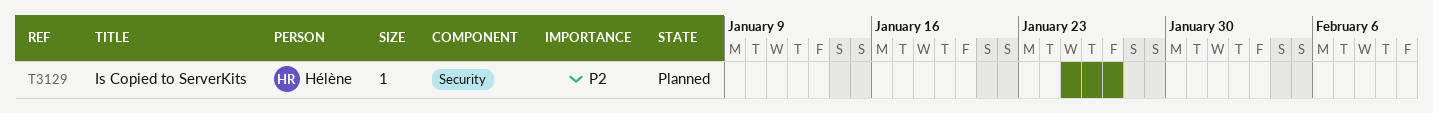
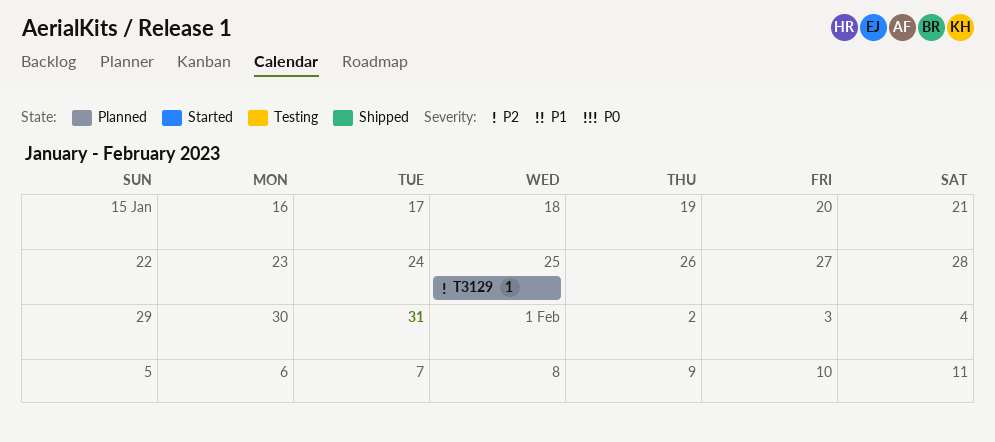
T3129, due: Jan 27 -> Jan 25

